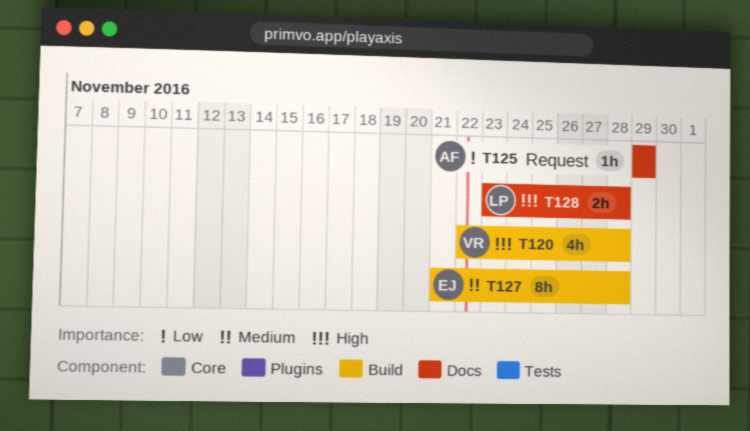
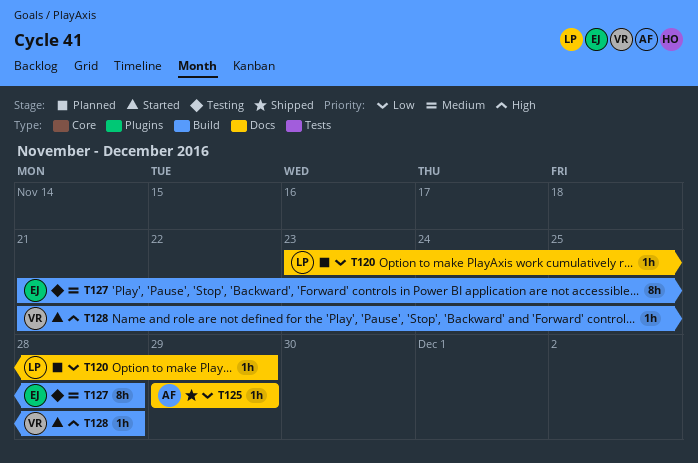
T120, owner: VR -> LP
T120, priority: High -> Low
T120, label: Build -> Docs
T120, estimate: 4h -> 1h
T120, start: Nov 22 -> Nov 23
T120, due: Nov 28 -> Nov 29
T128, owner: LP -> VR
T128, label: Docs -> Build
T128, estimate: 2h -> 1h
T128, start: Nov 23 -> Nov 21

